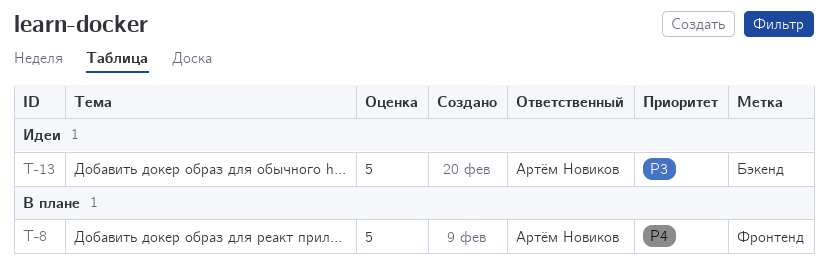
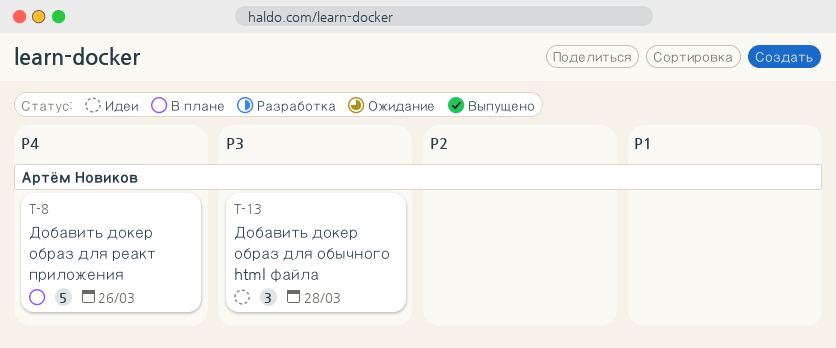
T-13, estimate: 5 -> 3

